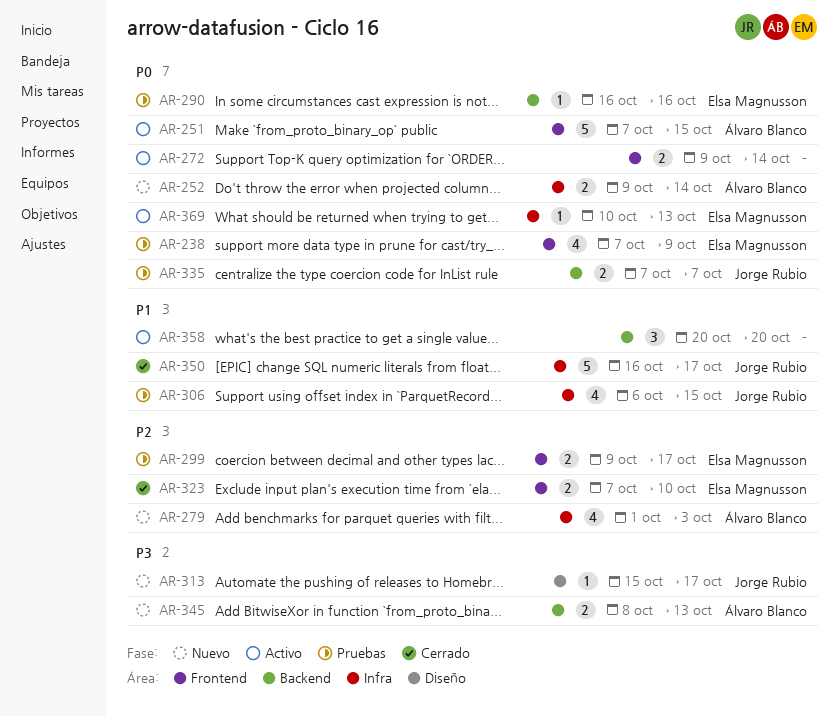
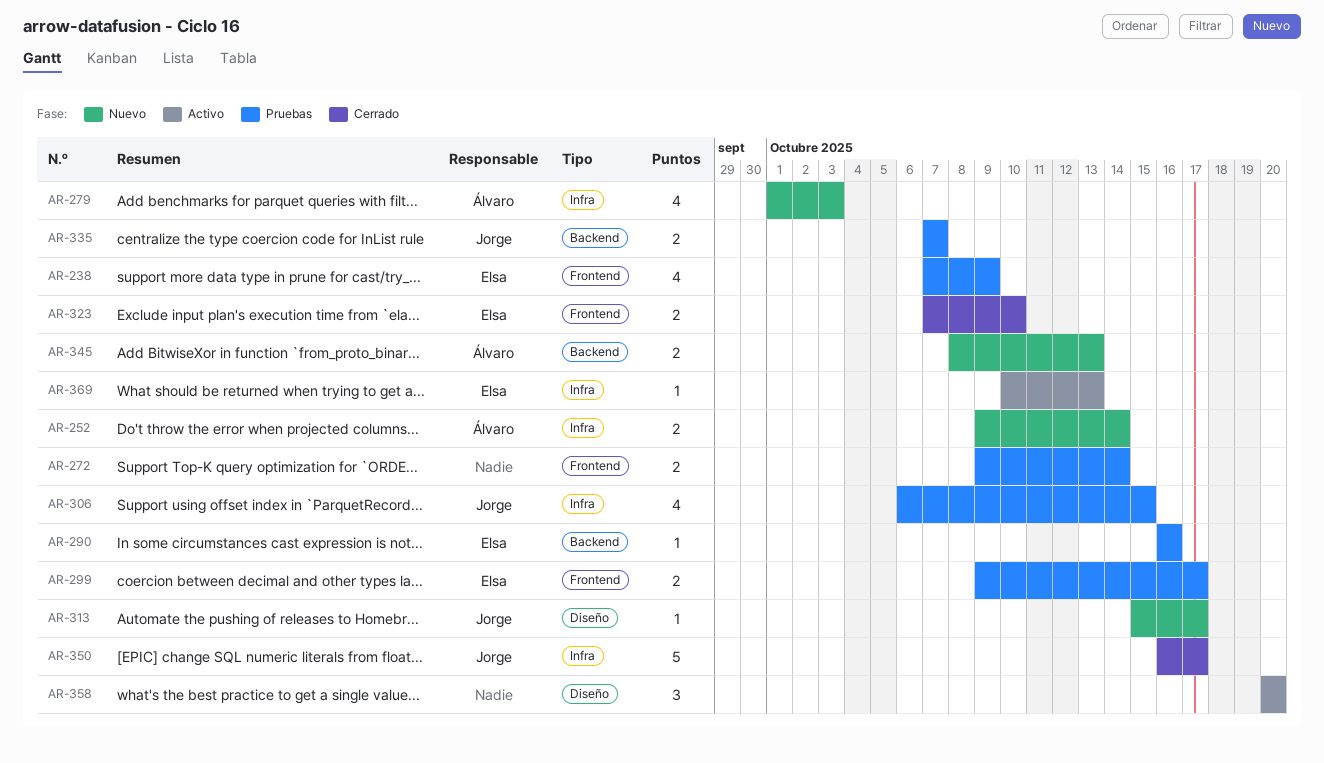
AR-251: present -> none
AR-272, status: Activo -> Pruebas
AR-358, label: Backend -> Diseño

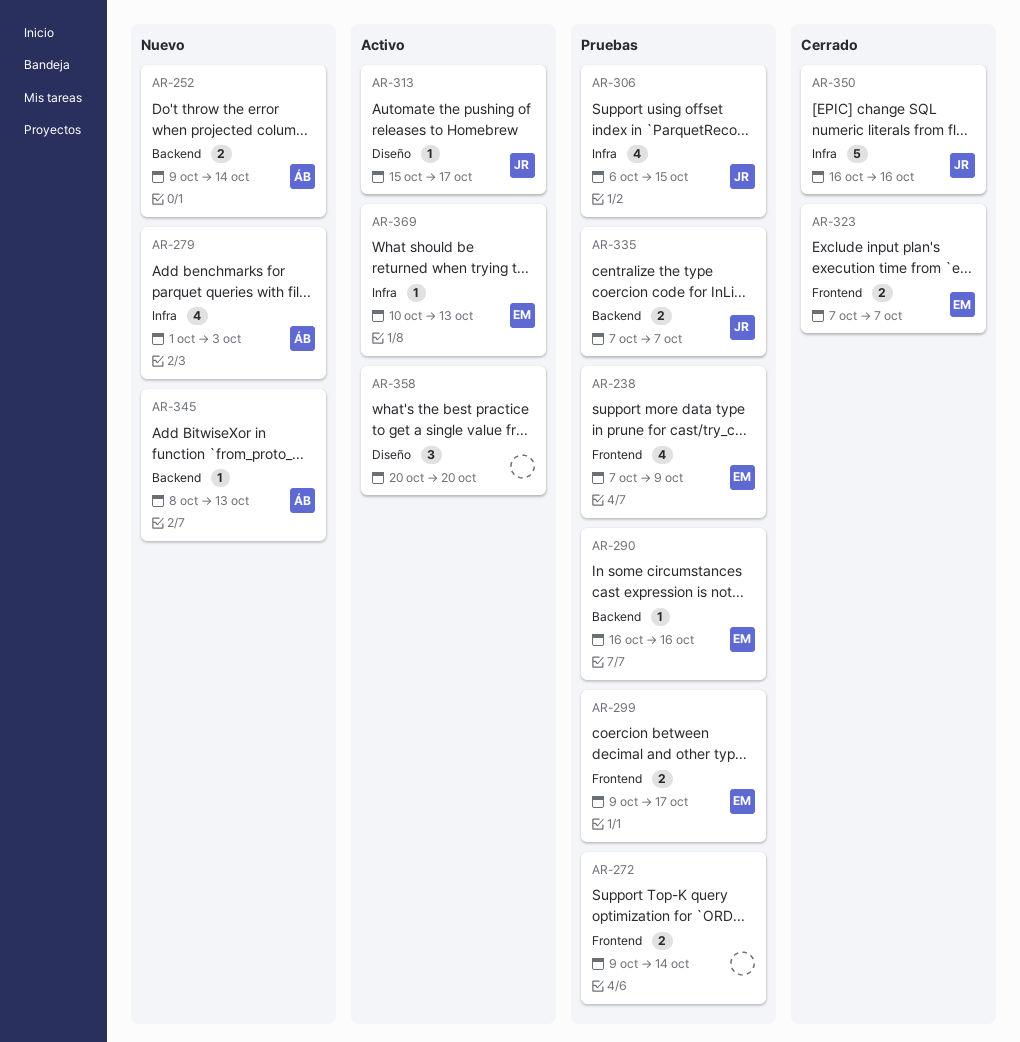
AR-252, label: Infra -> Backend
AR-313, status: Nuevo -> Activo
AR-323, due: Oct 10 -> Oct 7
AR-345, estimate: 2 -> 1
AR-350, due: Oct 17 -> Oct 16

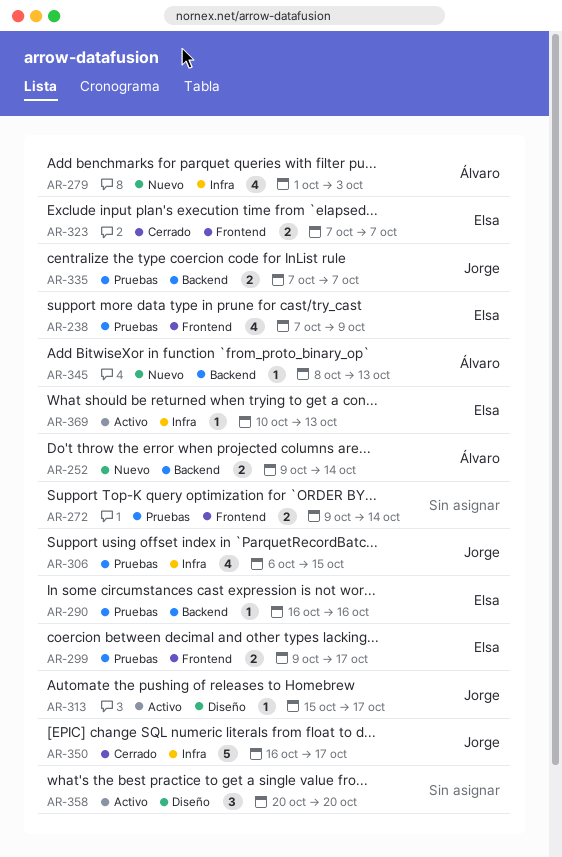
AR-350, due: Oct 16 -> Oct 17

